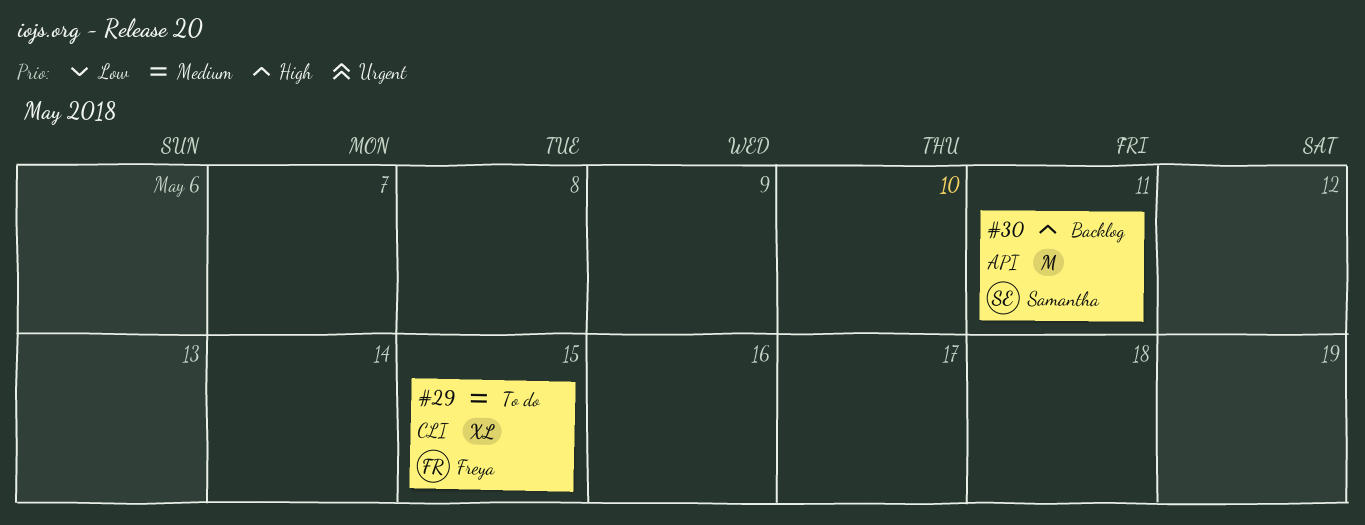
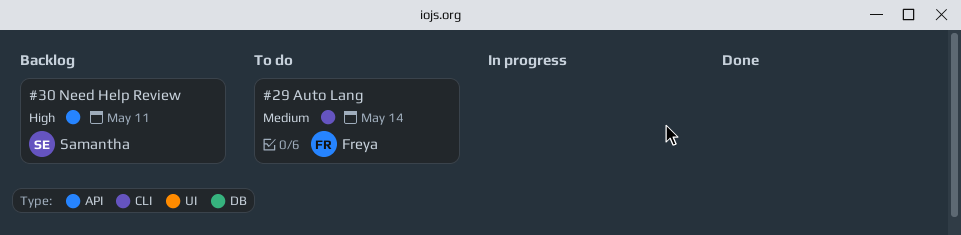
#29, due: May 15 -> May 14

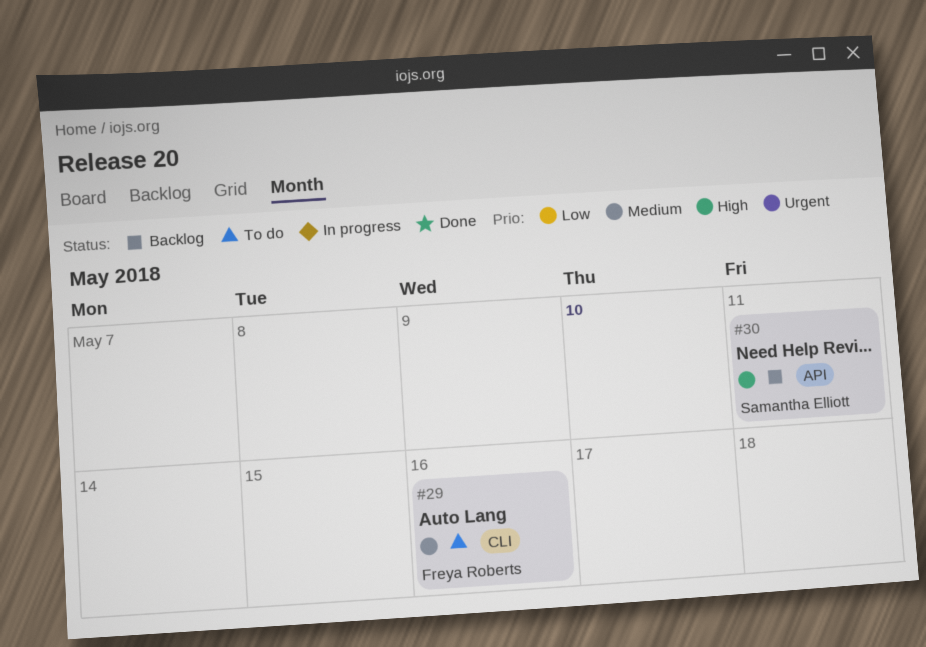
#29, due: May 14 -> May 16

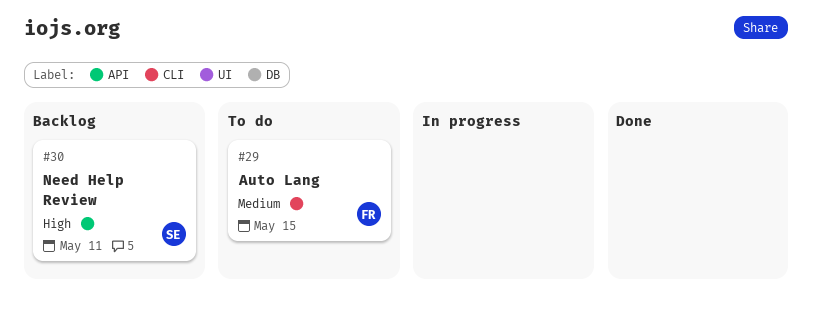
#29, due: May 16 -> May 15

